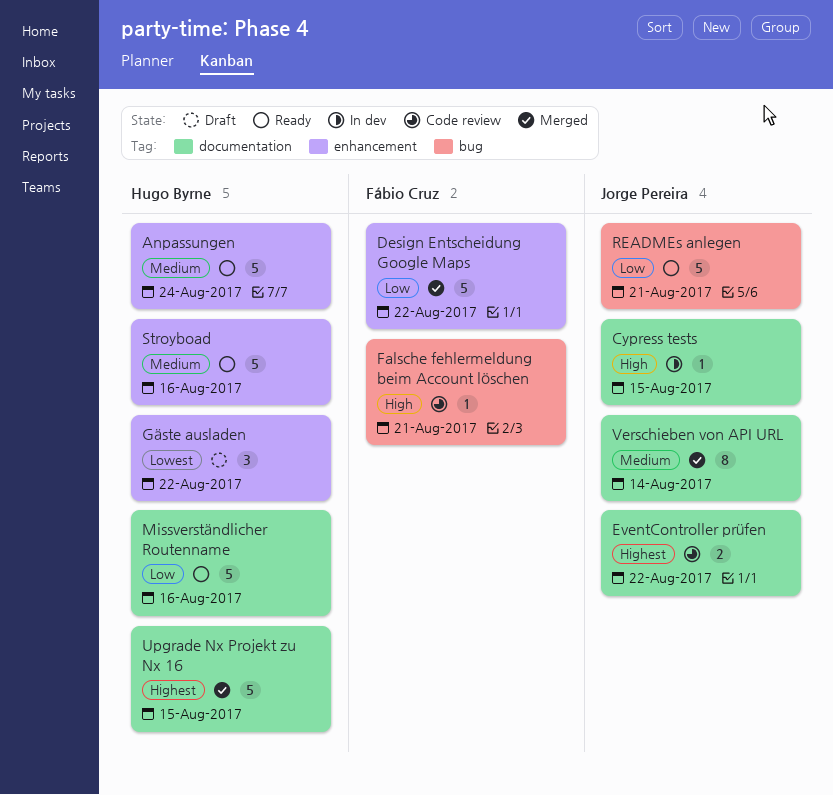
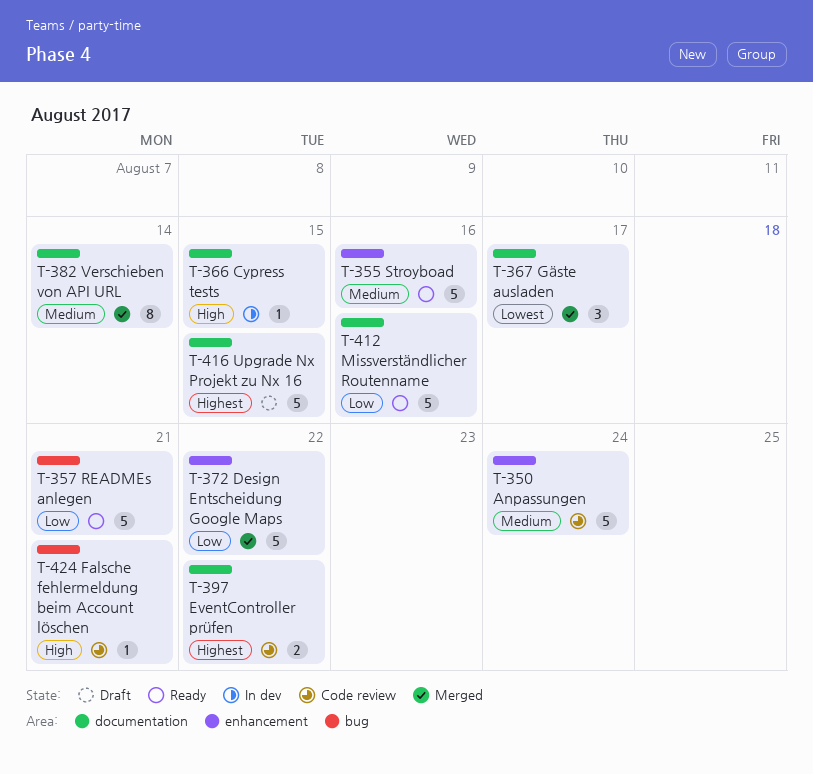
Anpassungen, status: Ready -> Code review
Gäste ausladen, status: Draft -> Merged
Gäste ausladen, label: enhancement -> documentation
Gäste ausladen, due: Aug 22 -> Aug 17
Upgrade Nx Projekt zu Nx 16, status: Merged -> Draft

